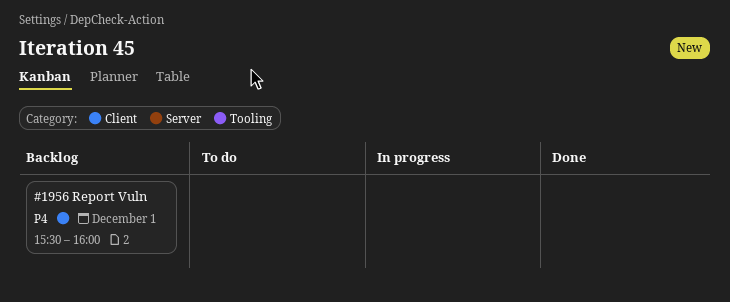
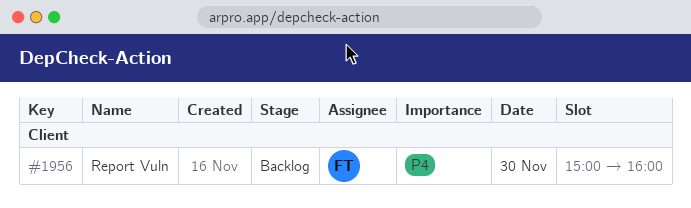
#1956, day: Dec 1 -> Nov 30
#1956, begins: 15:30 -> 15:00

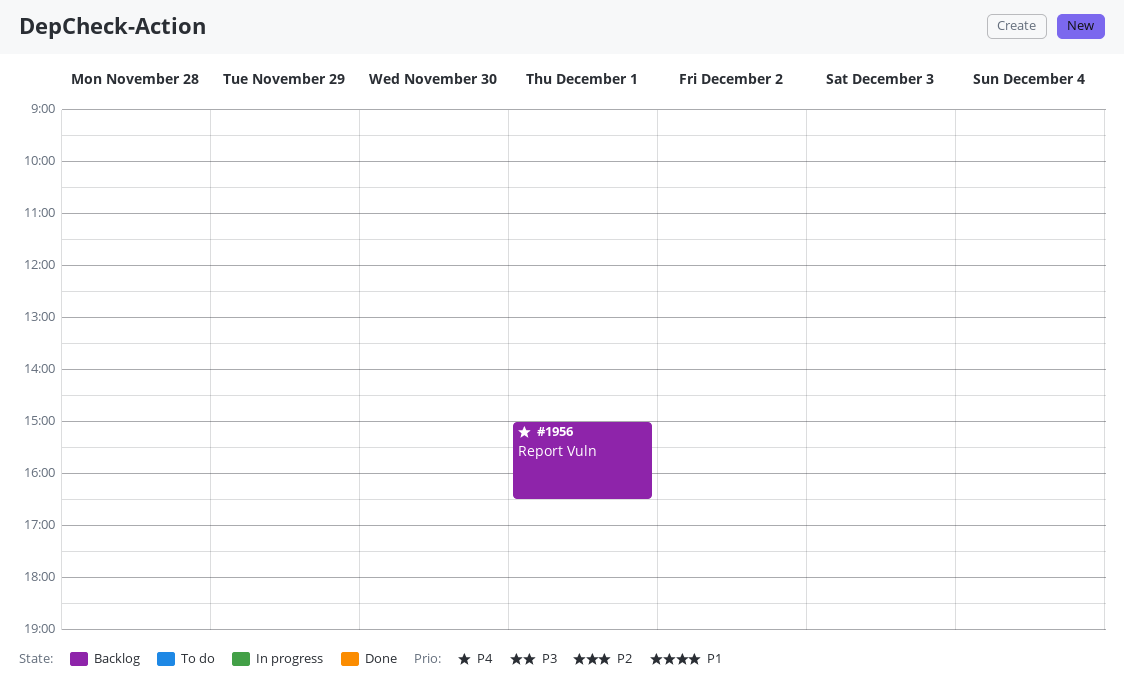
#1956, day: Nov 30 -> Dec 1
#1956, ends: 16:00 -> 16:30

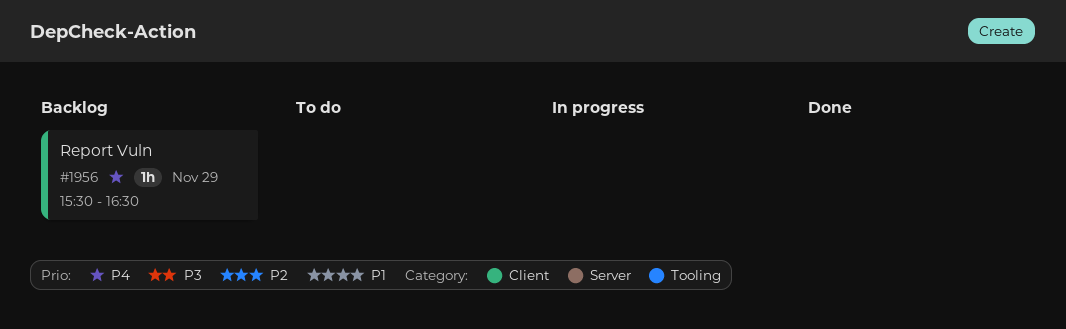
#1956, day: Dec 1 -> Nov 29
#1956, begins: 15:00 -> 15:30

